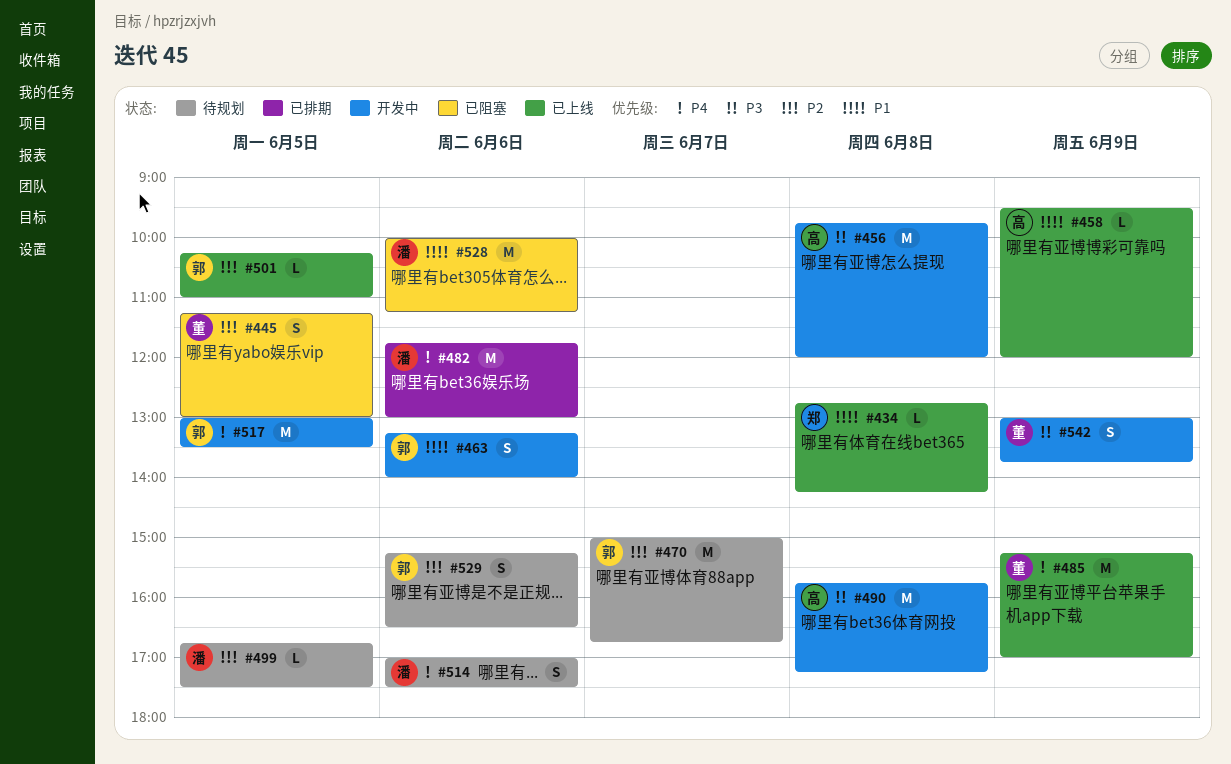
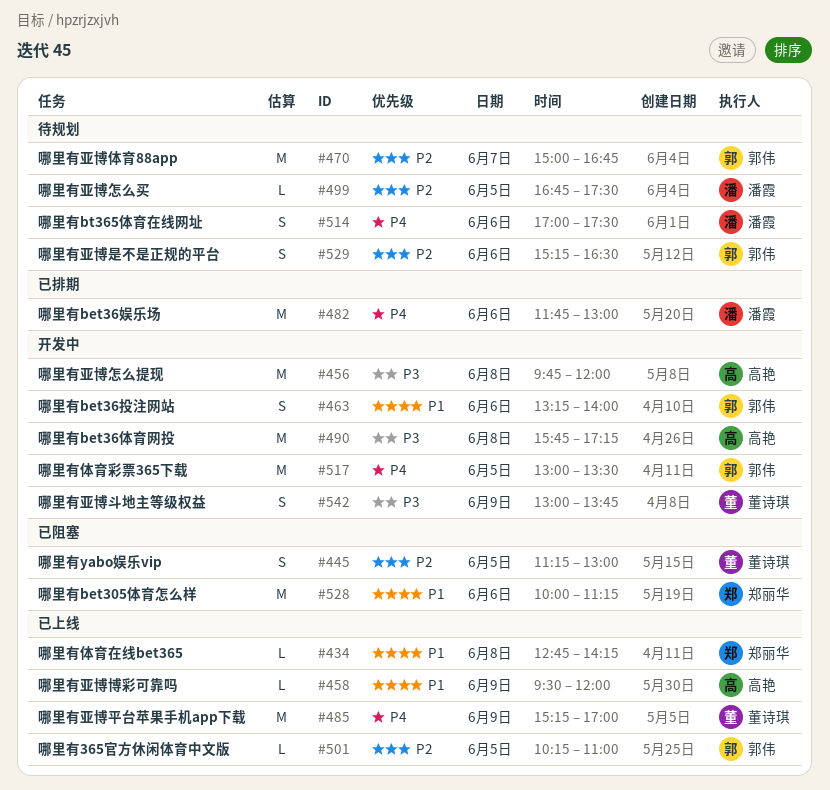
#528, owner: 潘霞 -> 郑丽华

